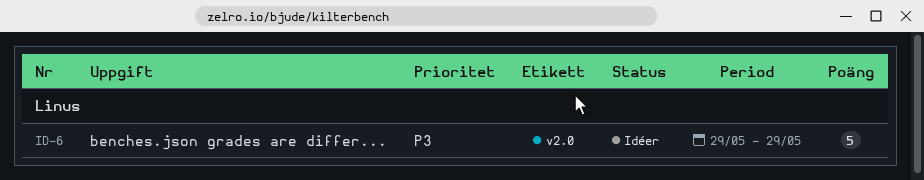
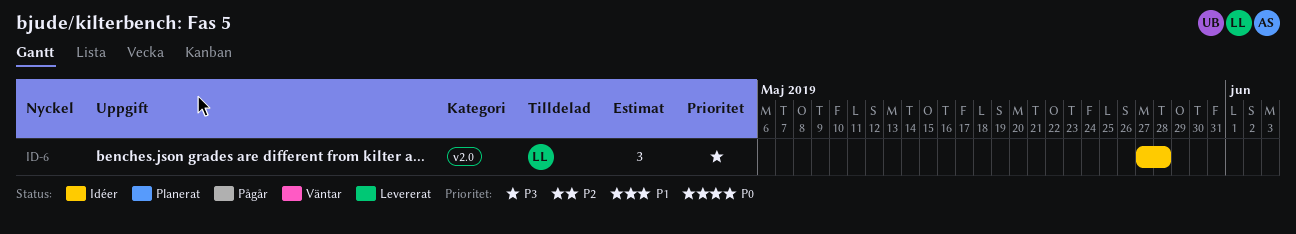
ID-6, estimate: 5 -> 3
ID-6, start: May 29 -> May 27
ID-6, due: May 29 -> May 28

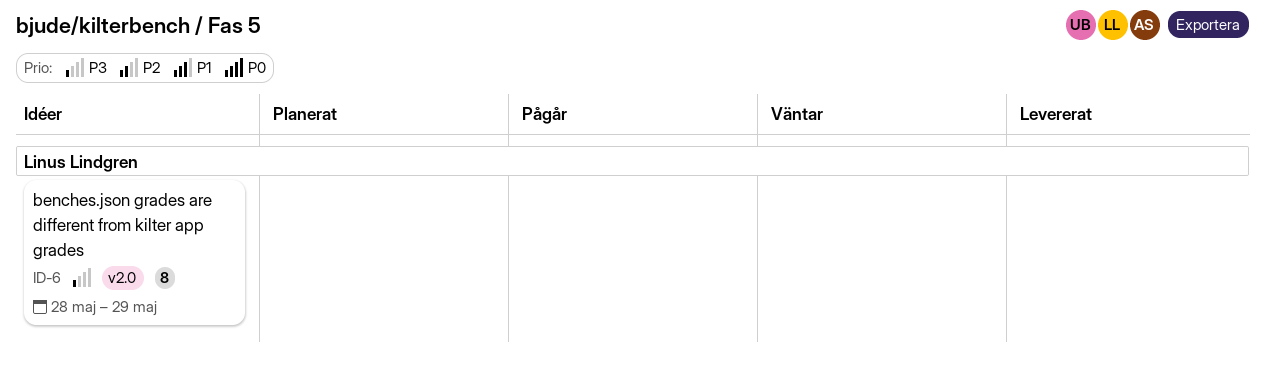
ID-6, estimate: 3 -> 8
ID-6, start: May 27 -> May 28
ID-6, due: May 28 -> May 29

